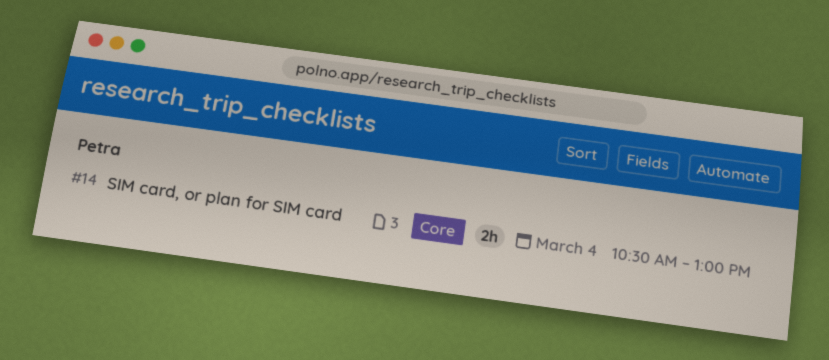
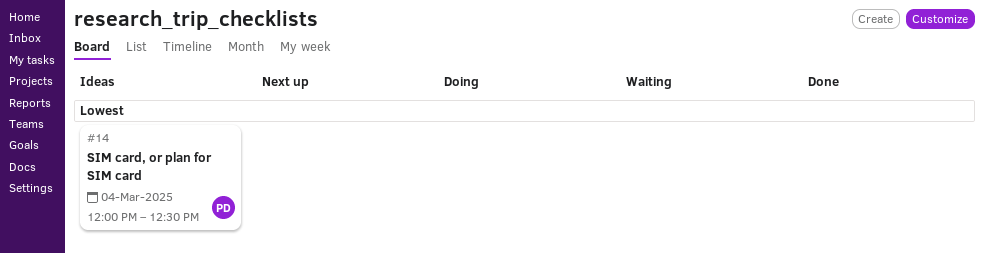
#14, begins: 10:30 -> 12:00
#14, ends: 13:00 -> 12:30

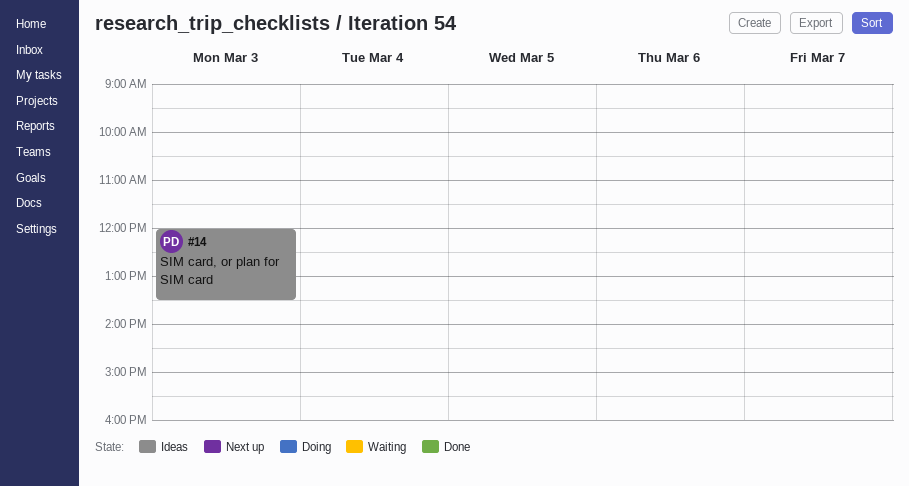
#14, day: Mar 4 -> Mar 3
#14, ends: 12:30 -> 13:30

